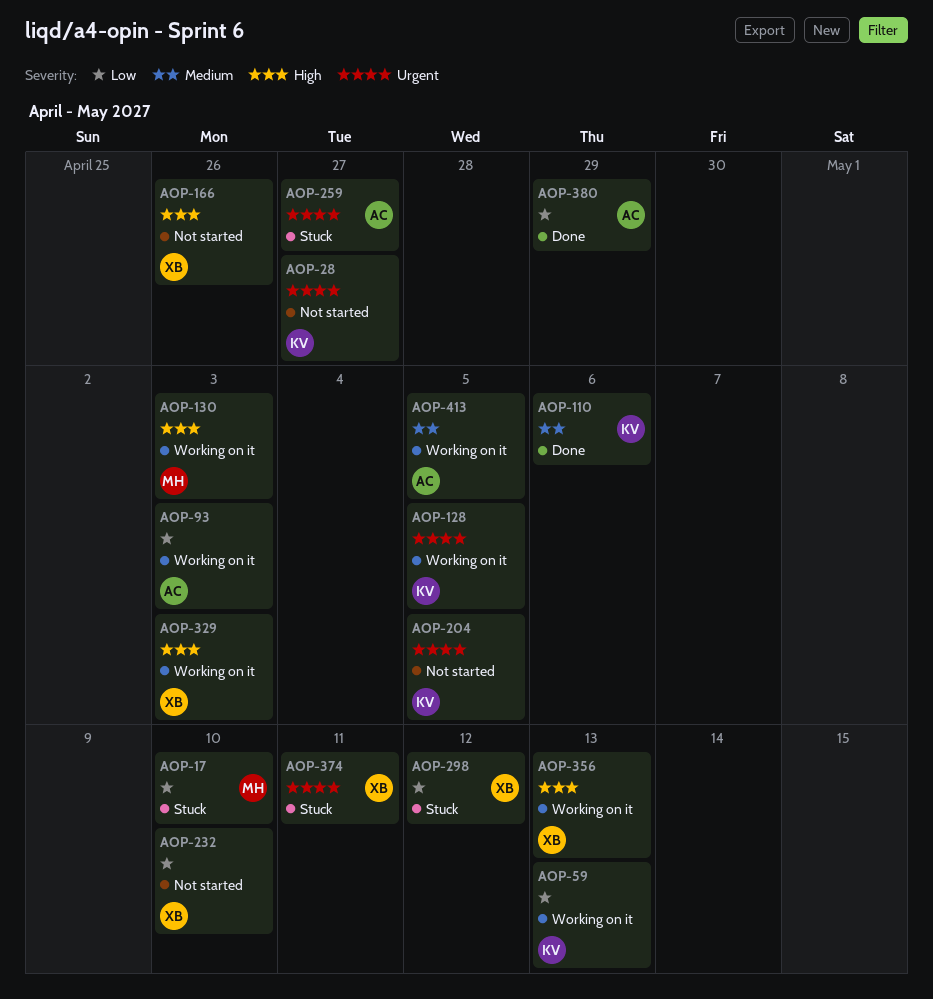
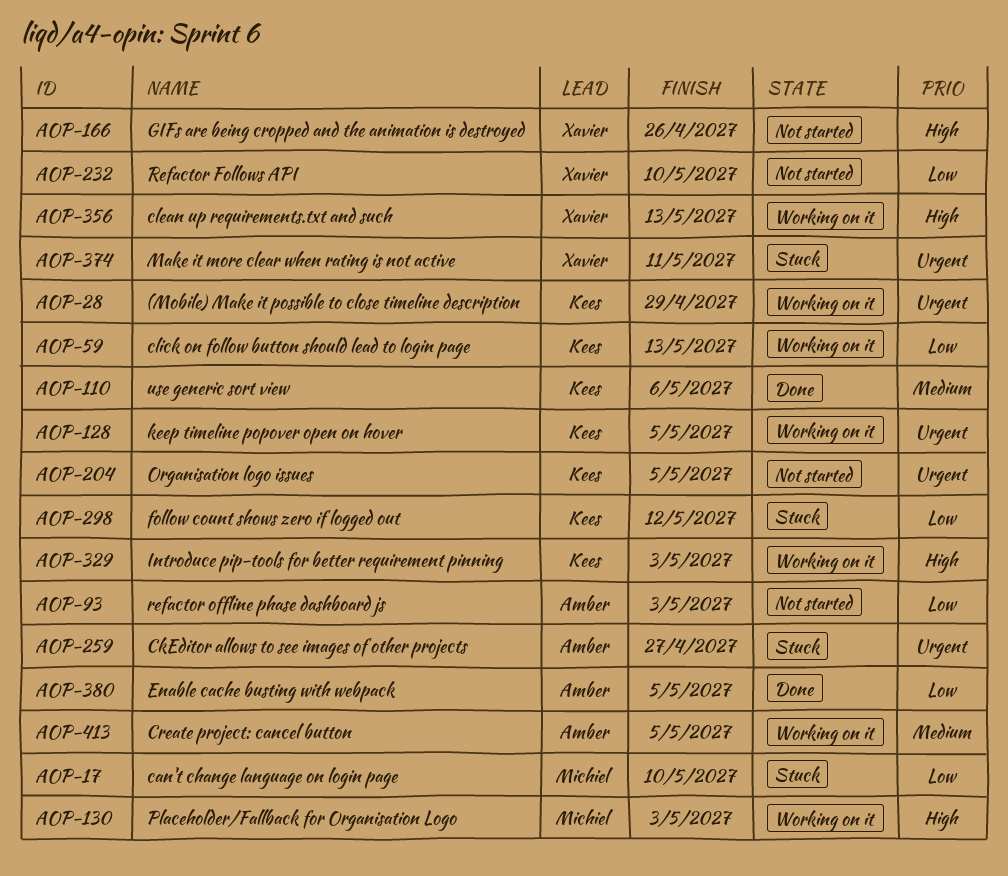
AOP-28, status: Not started -> Working on it
AOP-28, due: Apr 27 -> Apr 29
AOP-93, status: Working on it -> Not started
AOP-298, owner: Xavier -> Kees
AOP-329, owner: Xavier -> Kees
AOP-380, due: Apr 29 -> May 5

